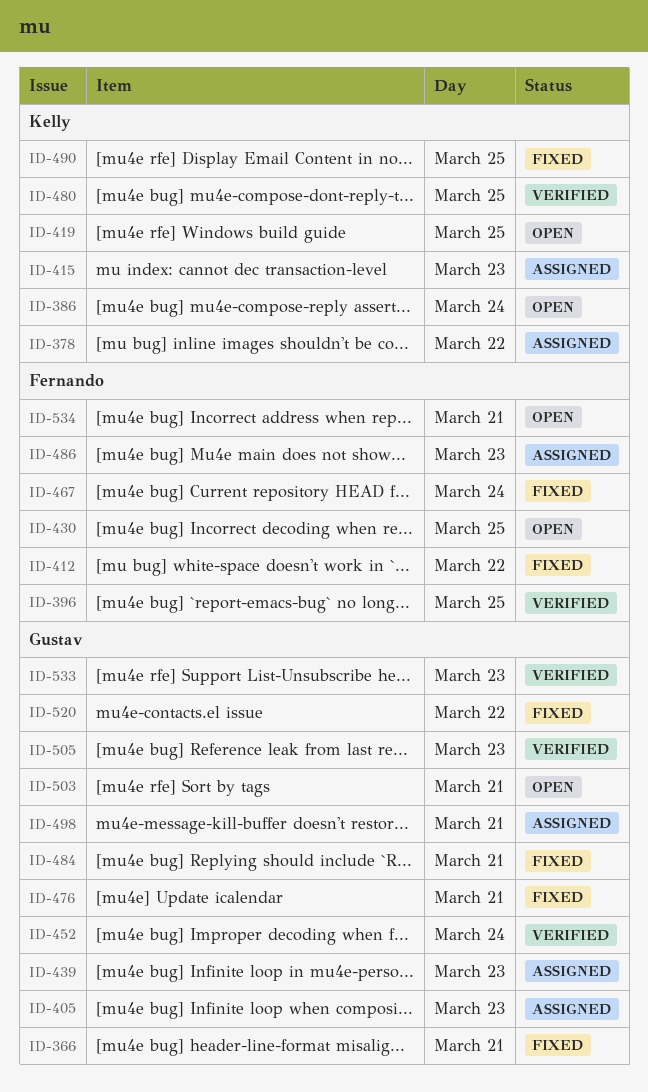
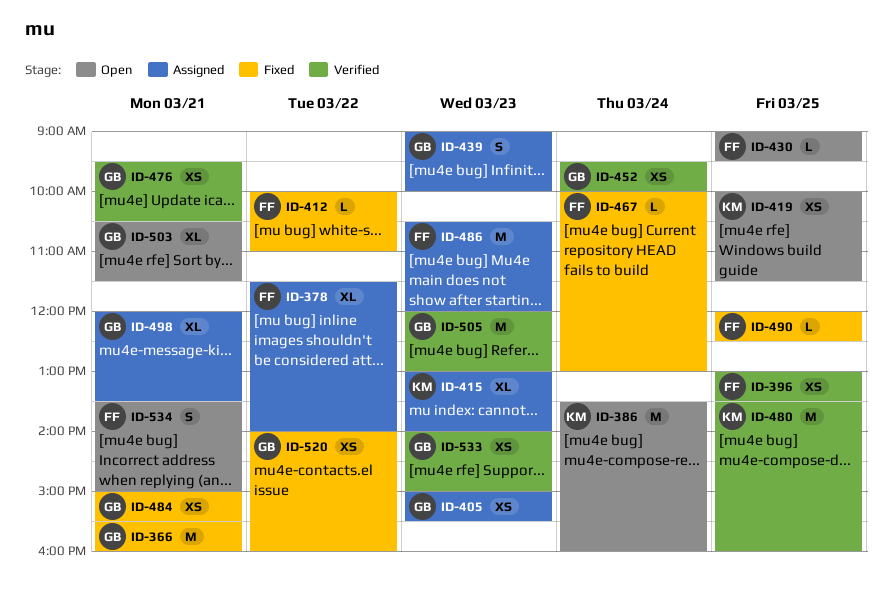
ID-378, owner: Kelly -> Fernando
ID-476, status: Fixed -> Verified
ID-490, owner: Kelly -> Fernando

